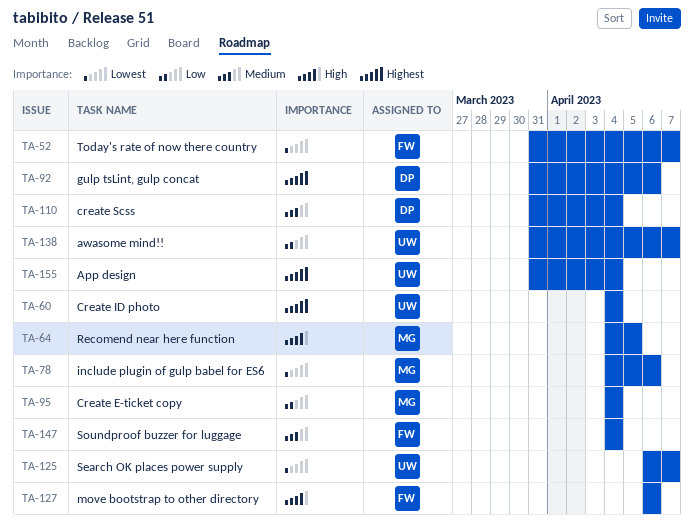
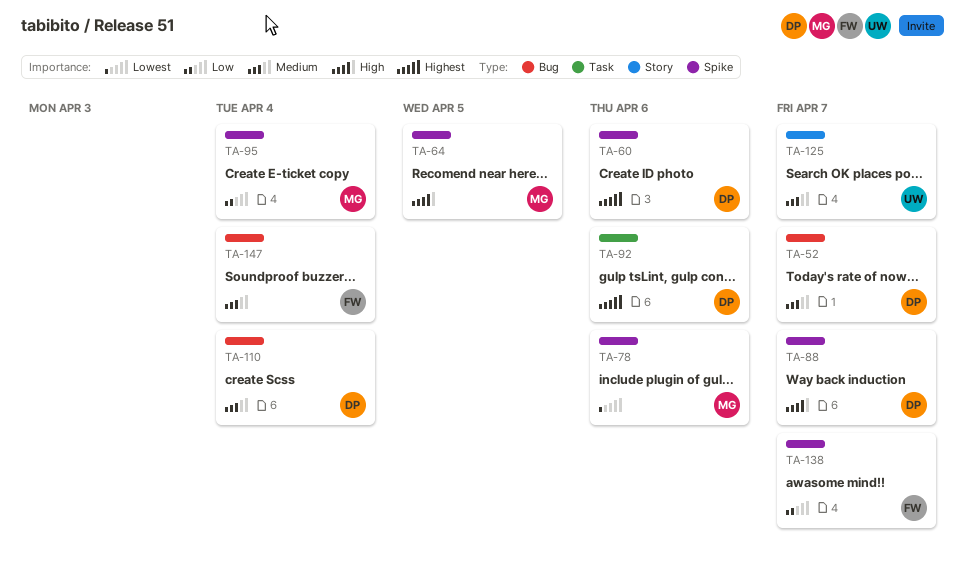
TA-52, owner: FW -> DP
TA-52, priority: Lowest -> Medium
TA-60, owner: UW -> DP
TA-60, due: Apr 4 -> Apr 6
TA-88: none -> present
TA-125, priority: Lowest -> Medium
TA-127: present -> none
TA-138, owner: UW -> FW
TA-155: present -> none

